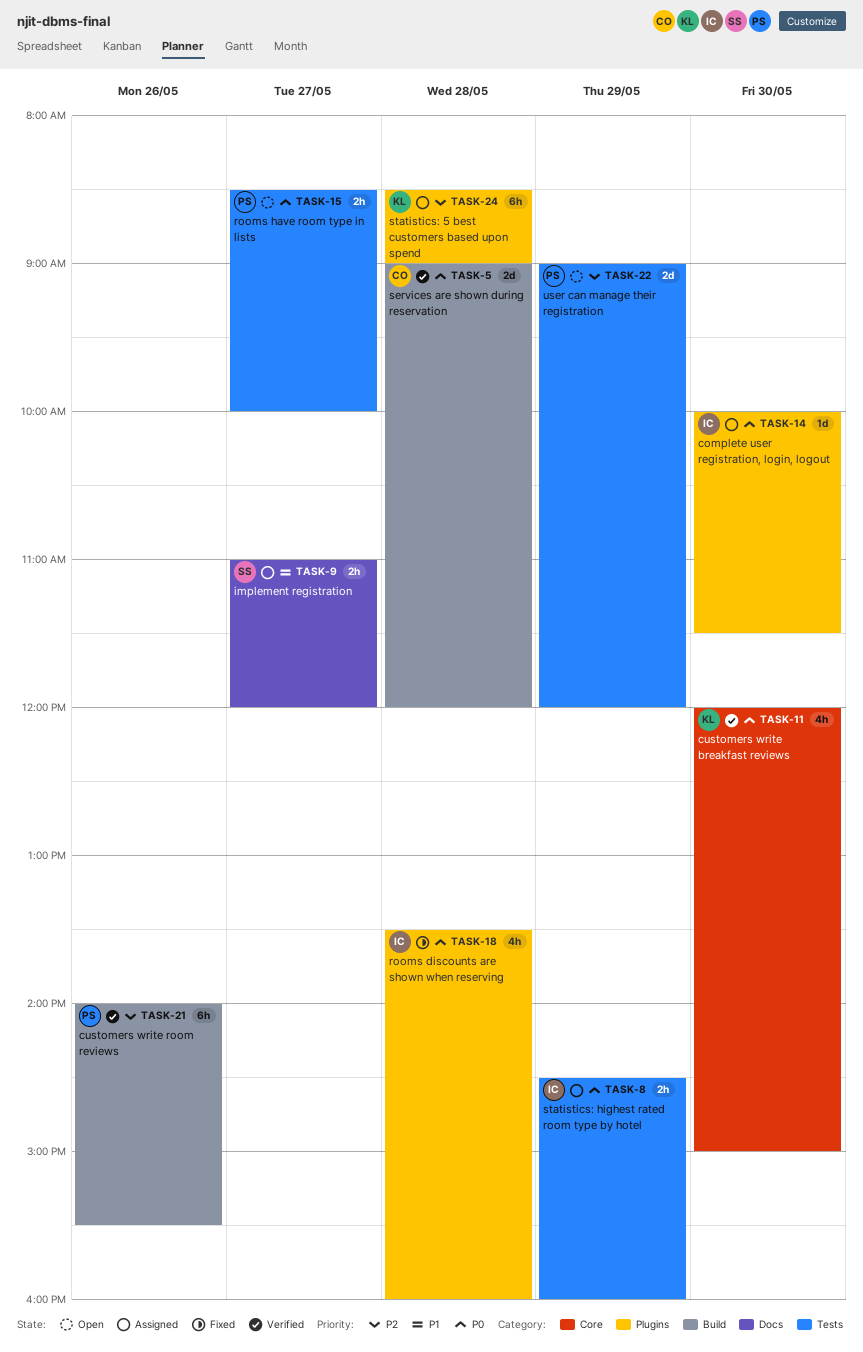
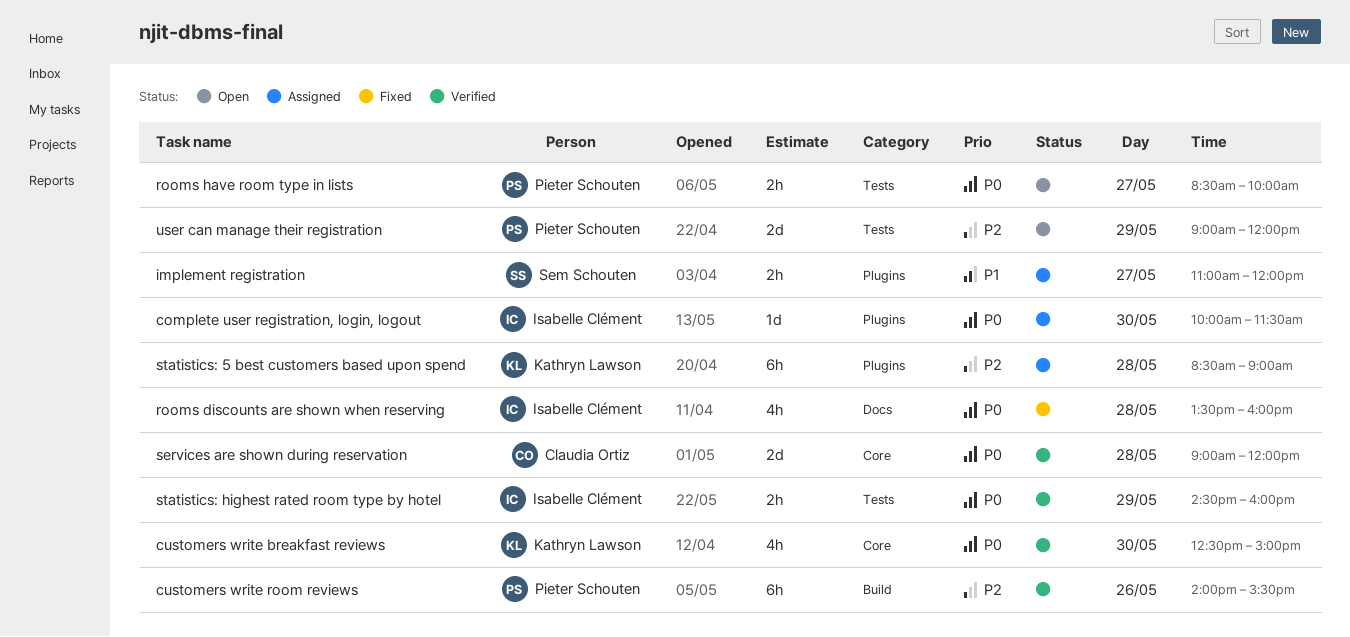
customers write breakfast reviews, begins: 12:00 -> 12:30
implement registration, label: Docs -> Plugins
rooms discounts are shown when reserving, label: Plugins -> Docs
services are shown during reservation, label: Build -> Core
statistics: highest rated room type by hotel, status: Assigned -> Verified

